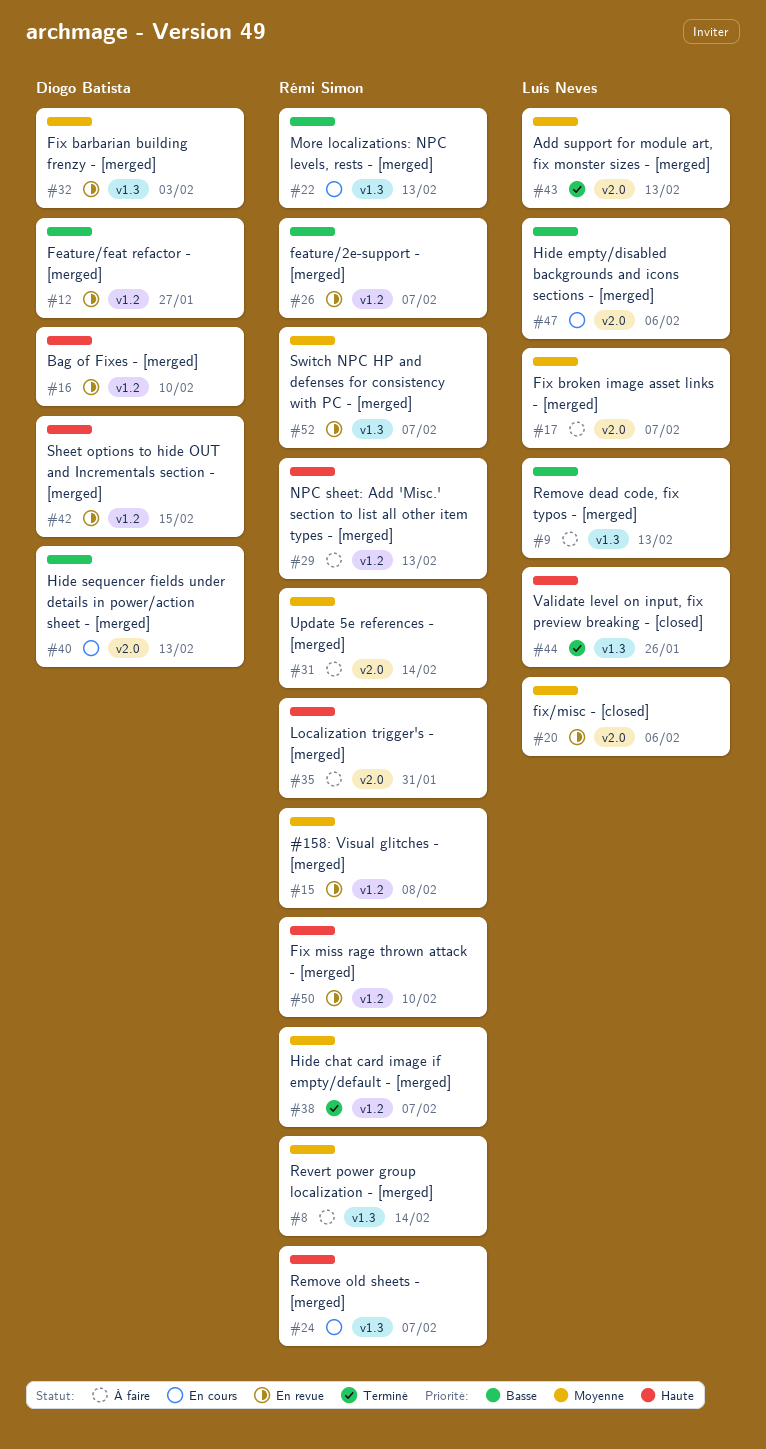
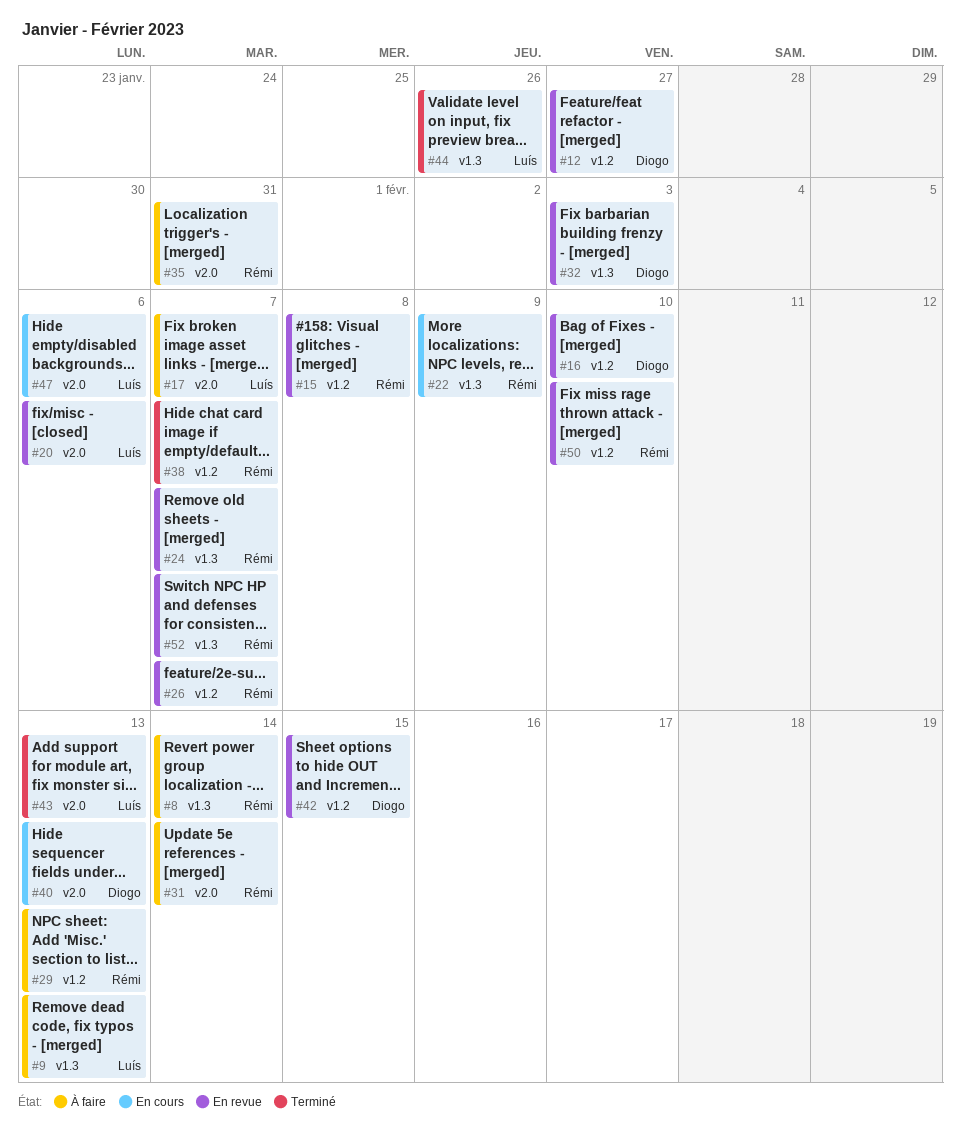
#22, due: Feb 13 -> Feb 9
#24, status: En cours -> En revue

